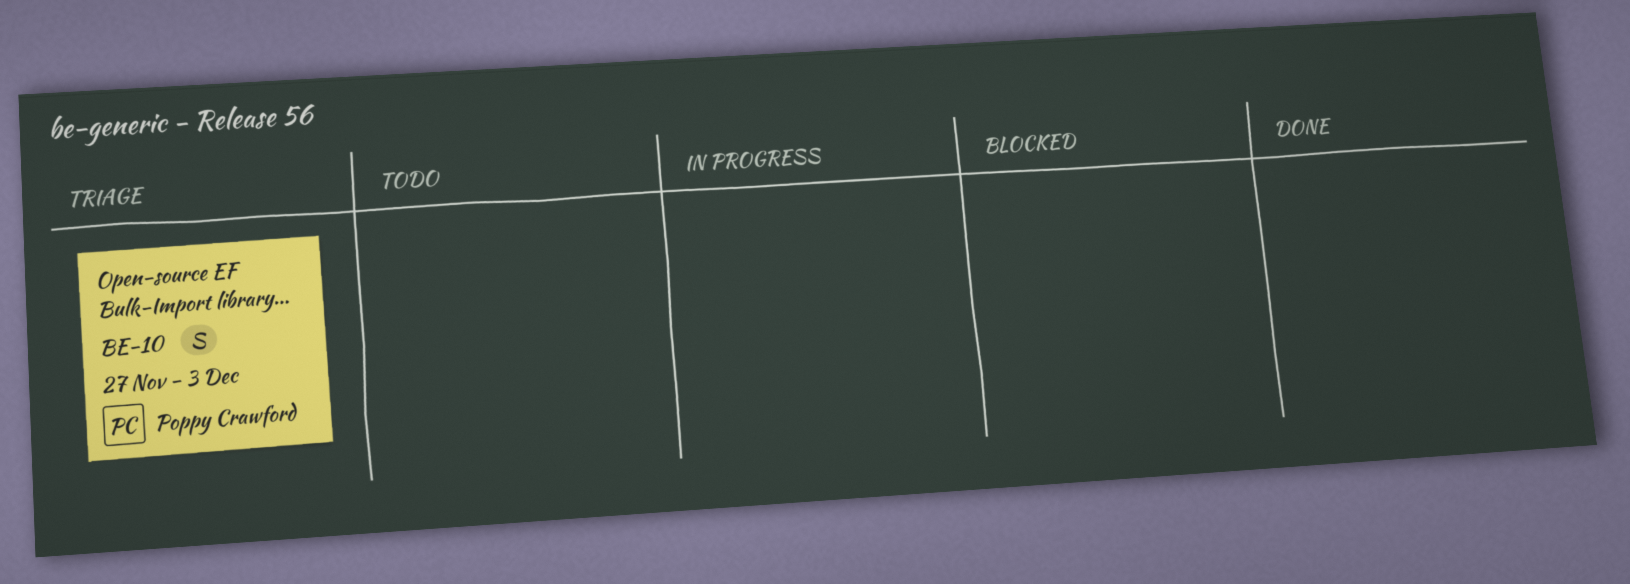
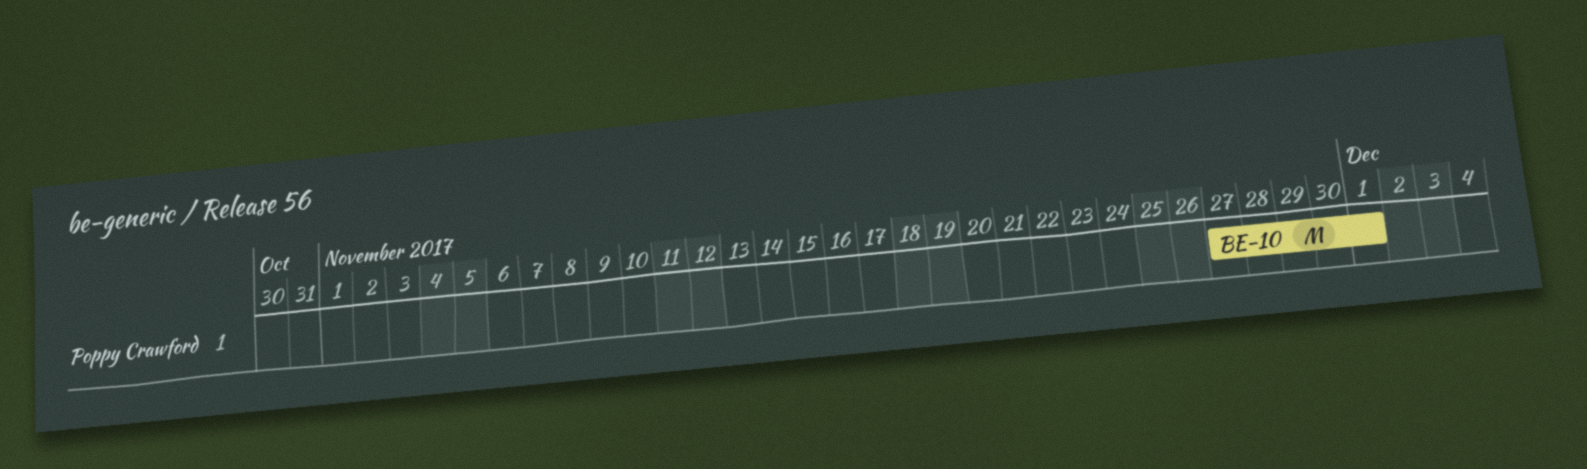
BE-10, estimate: S -> M
BE-10, due: Dec 3 -> Dec 1

